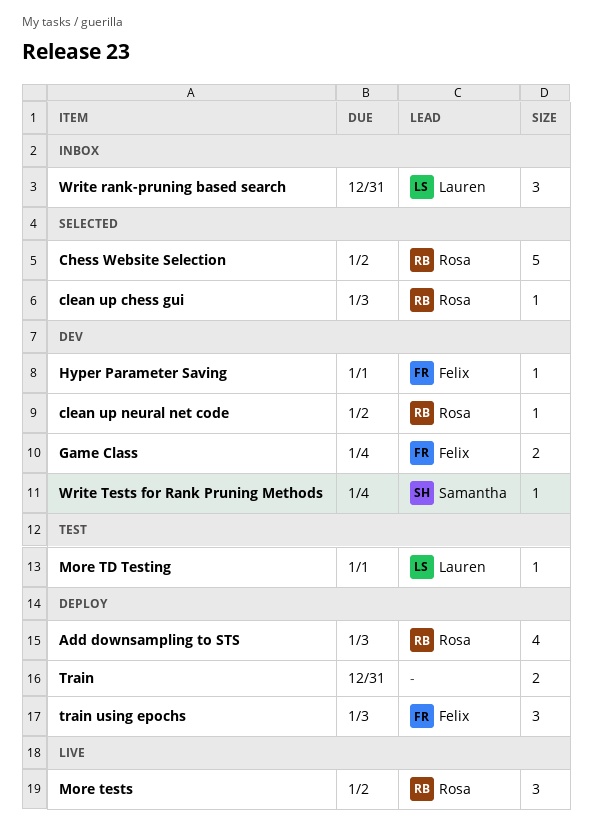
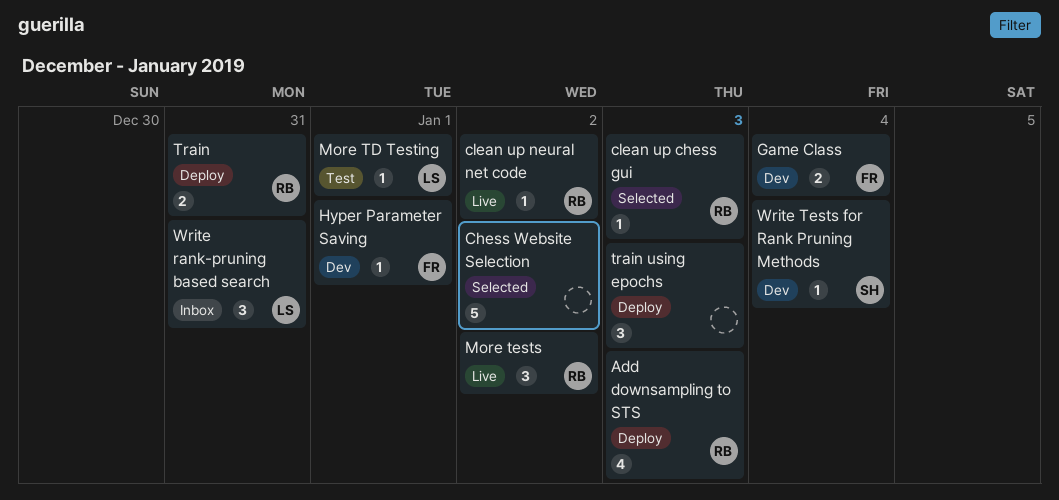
Chess Website Selection, owner: Rosa -> none
clean up neural net code, status: Dev -> Live
Train, owner: none -> Rosa
train using epochs, owner: Felix -> none

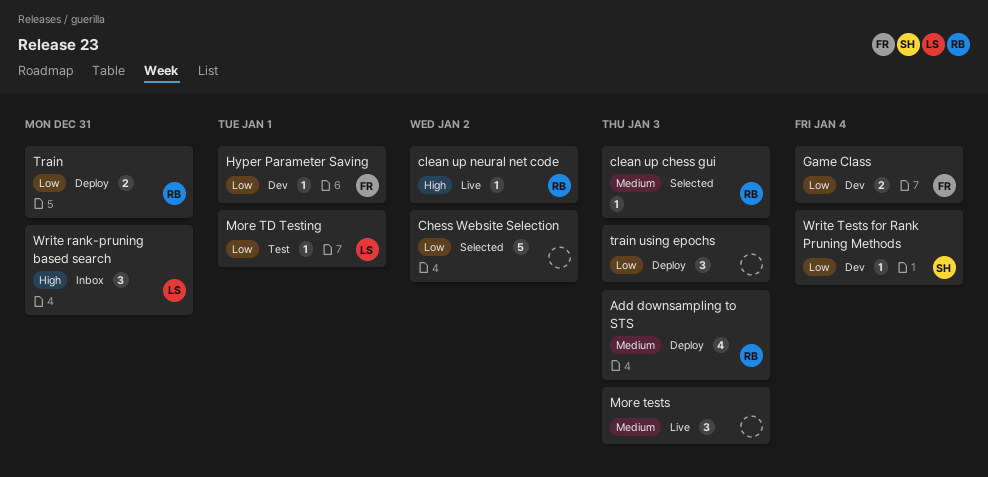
More tests, owner: RB -> none
More tests, due: Jan 2 -> Jan 3

